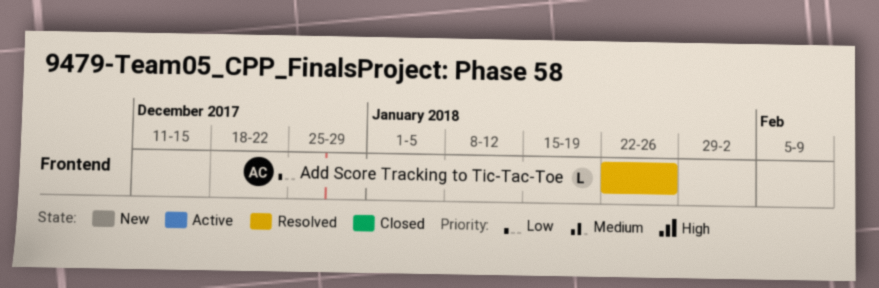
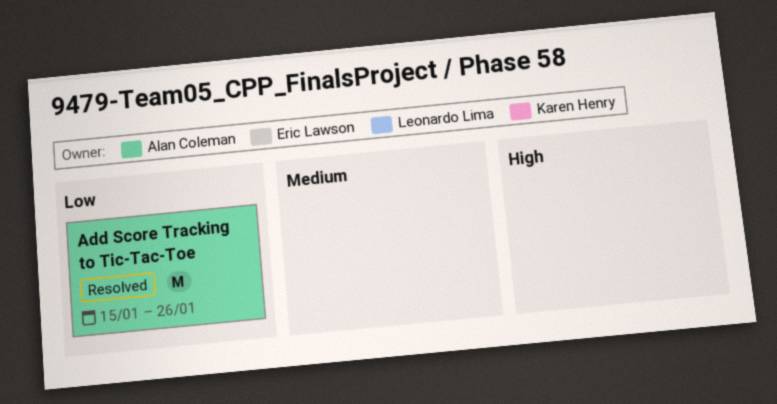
Add Score Tracking to Tic-Tac-Toe, estimate: L -> M
Add Score Tracking to Tic-Tac-Toe, start: Jan 22 -> Jan 15

